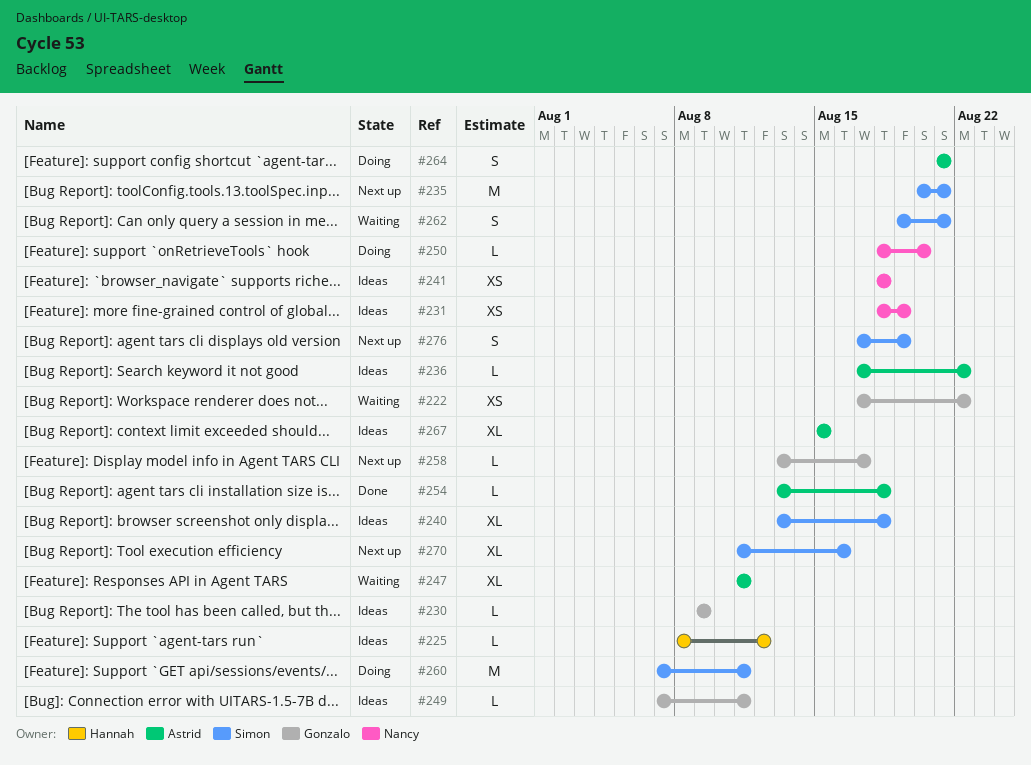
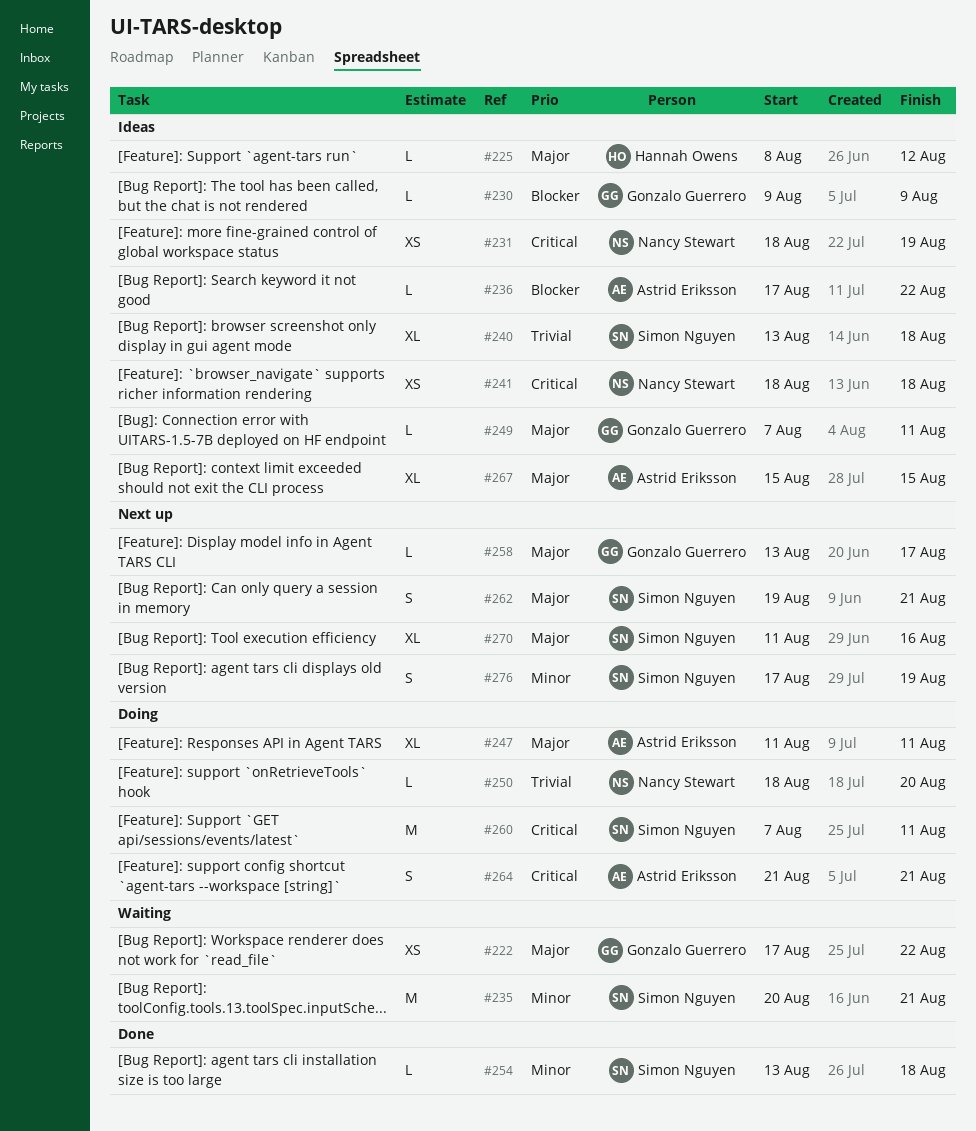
#235, status: Next up -> Waiting
#247, status: Waiting -> Doing
#254, owner: Astrid Eriksson -> Simon Nguyen
#262, status: Waiting -> Next up

